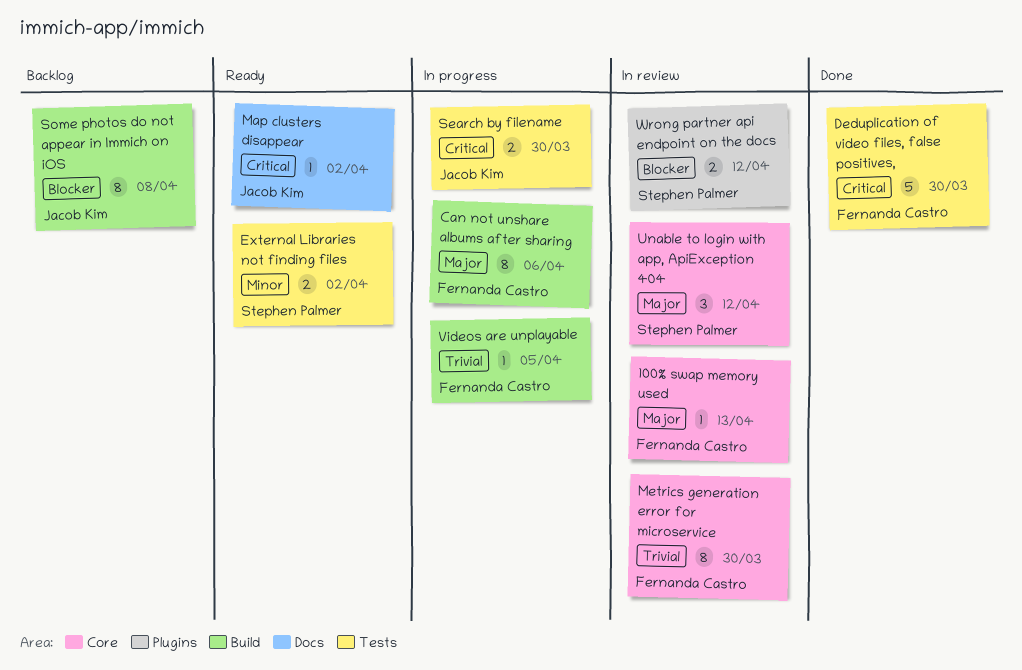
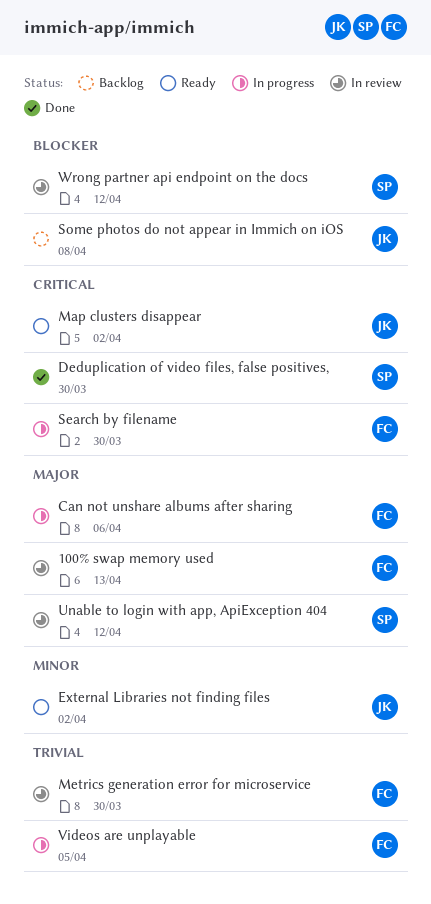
Deduplication of video files, false positives,, owner: Fernanda Castro -> Stephen Palmer
External Libraries not finding files, owner: Stephen Palmer -> Jacob Kim
Search by filename, owner: Jacob Kim -> Fernanda Castro

